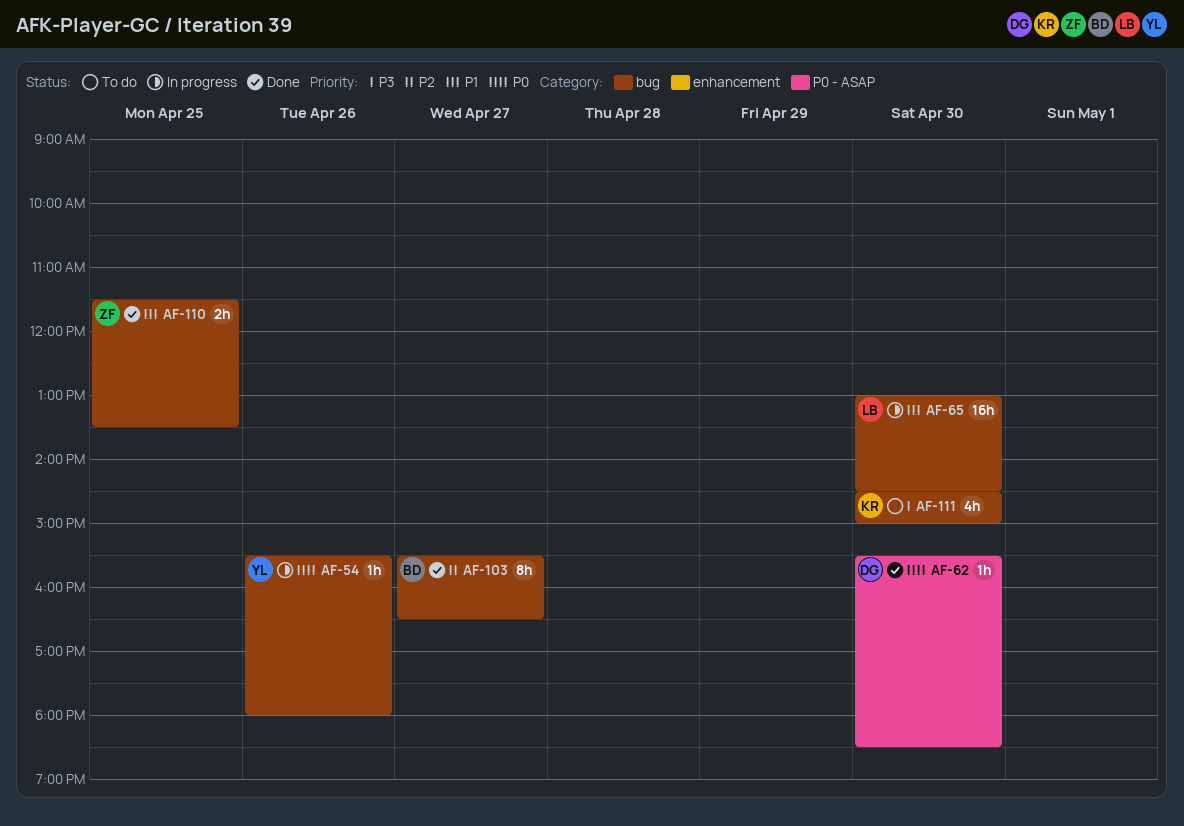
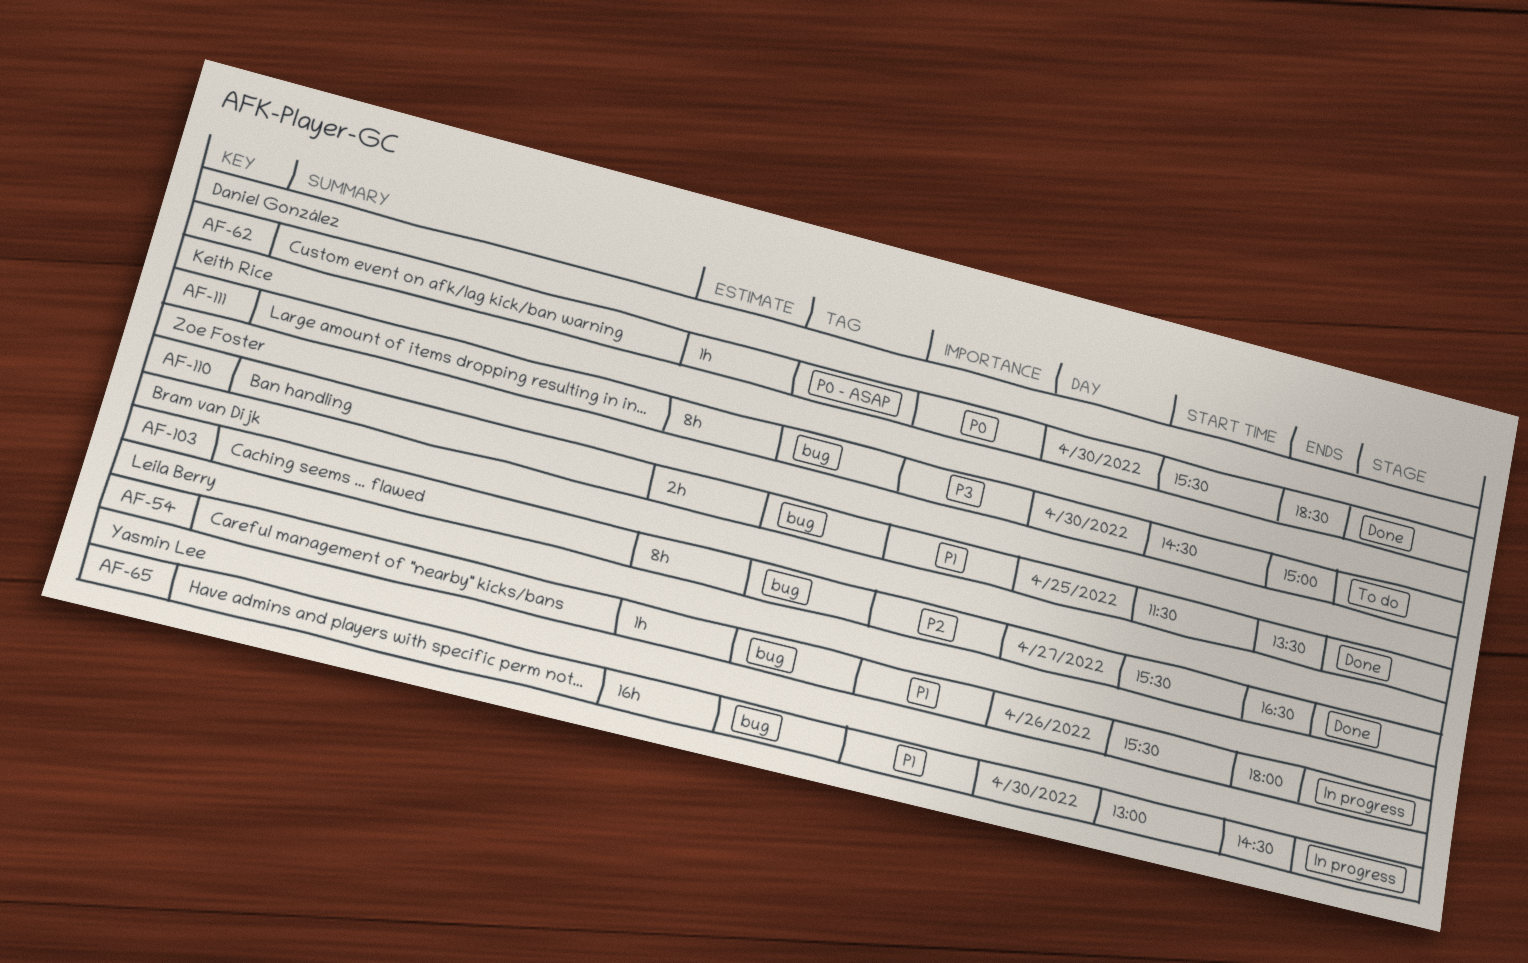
AF-54, owner: Yasmin Lee -> Leila Berry
AF-54, priority: P0 -> P1
AF-65, owner: Leila Berry -> Yasmin Lee
AF-111, estimate: 4h -> 8h

